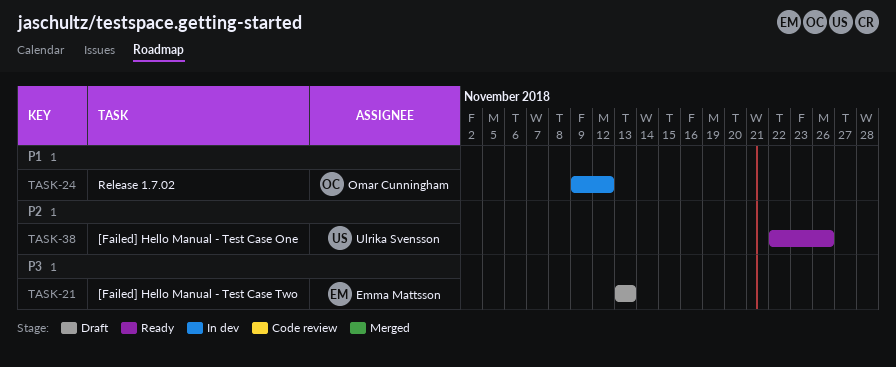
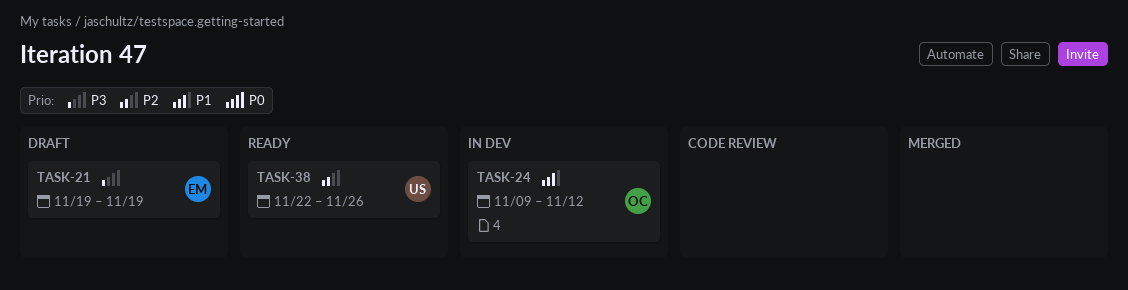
TASK-21, start: Nov 13 -> Nov 19
TASK-21, due: Nov 13 -> Nov 19

